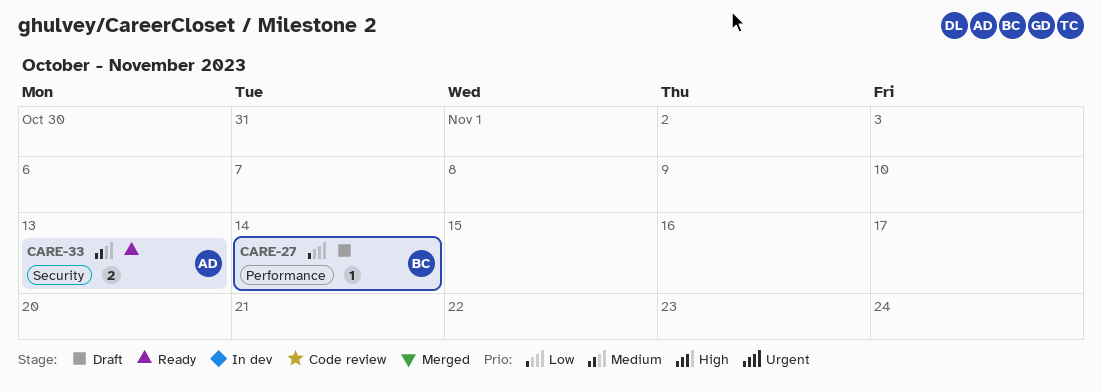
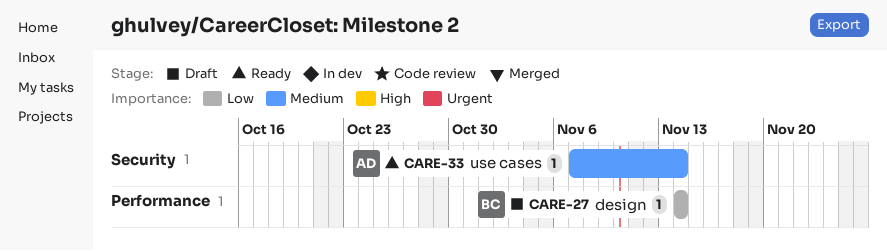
CARE-33, estimate: 2 -> 1
CARE-33, due: Nov 13 -> Nov 14

